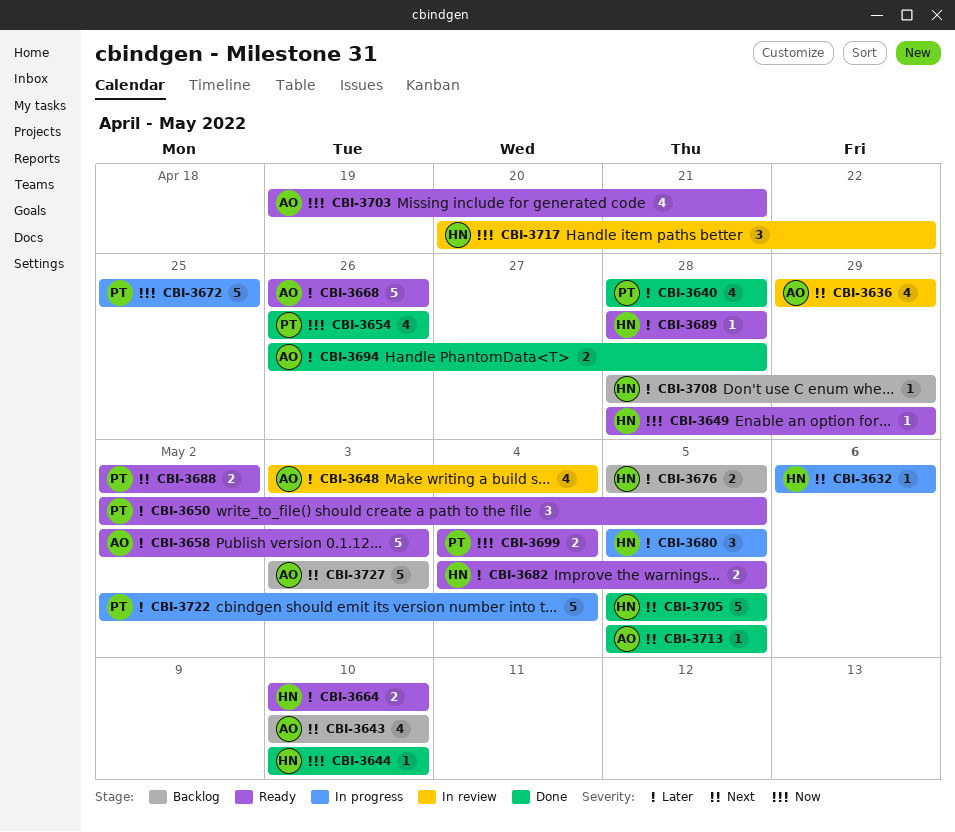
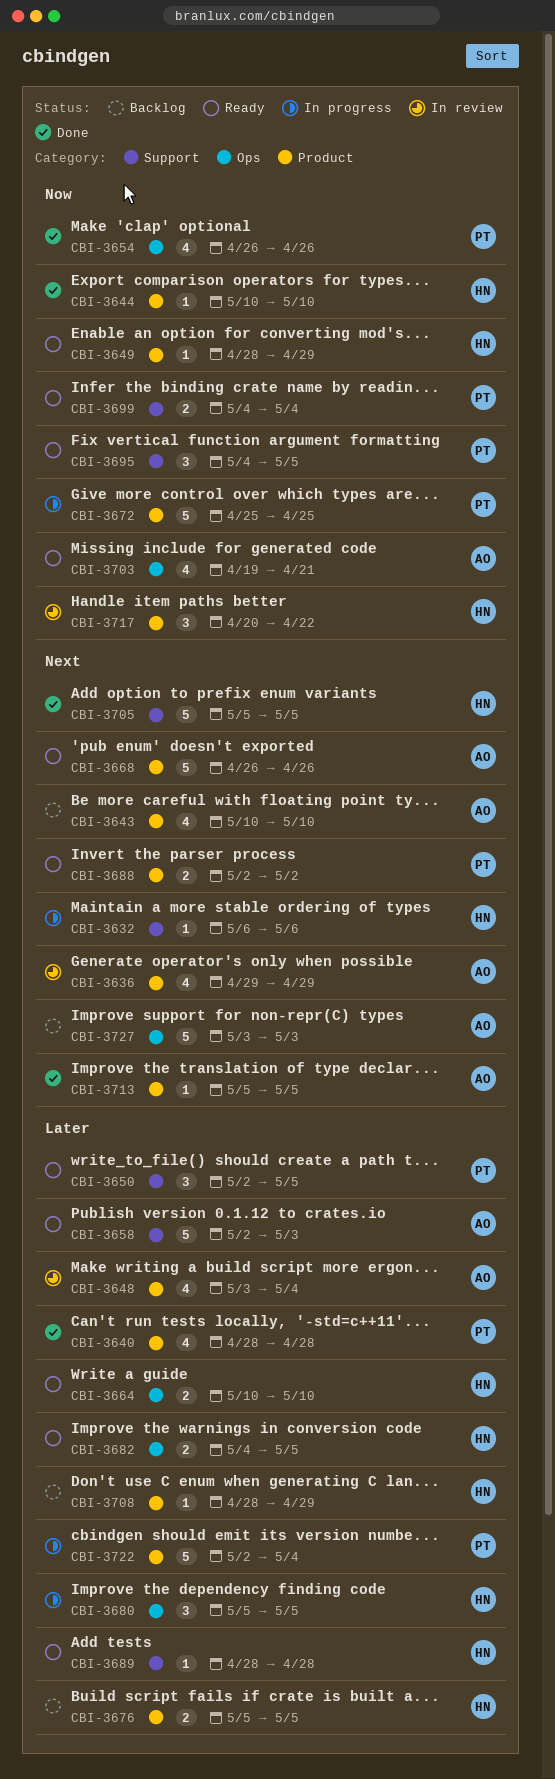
CBI-3668, priority: Later -> Next
CBI-3694: present -> none
CBI-3695: none -> present

